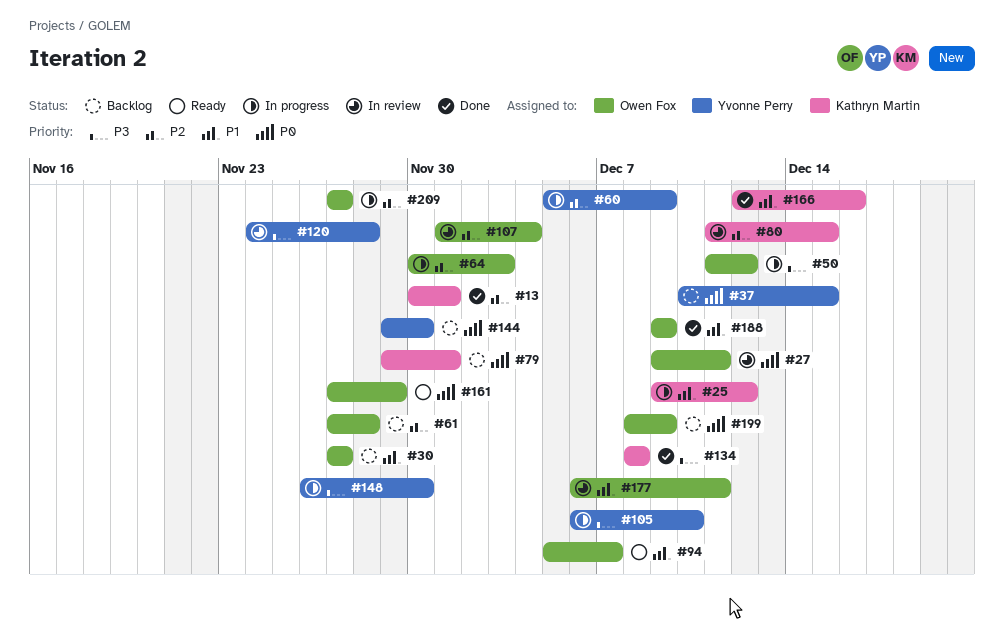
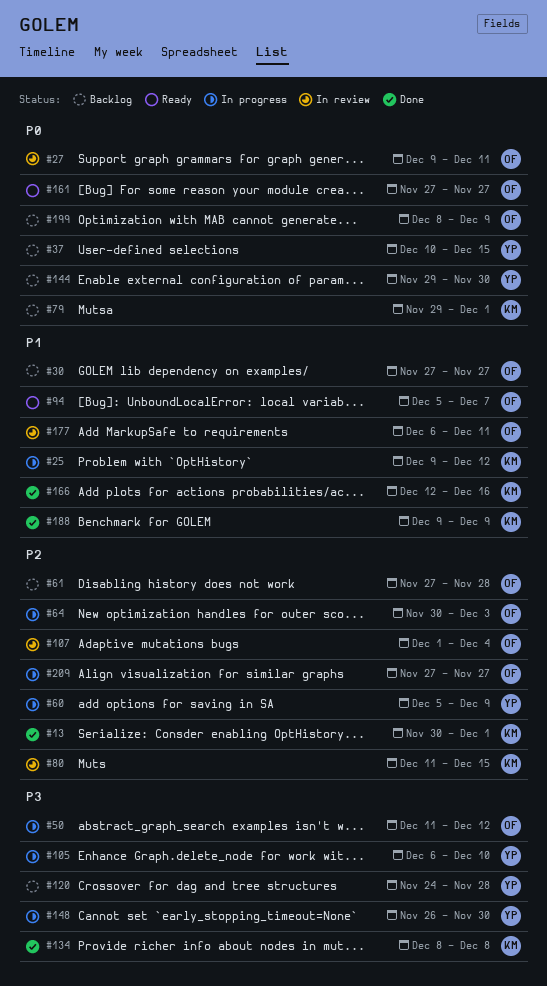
#120, status: In review -> Backlog
#161, due: Nov 29 -> Nov 27
#188, owner: Owen Fox -> Kathryn Martin

